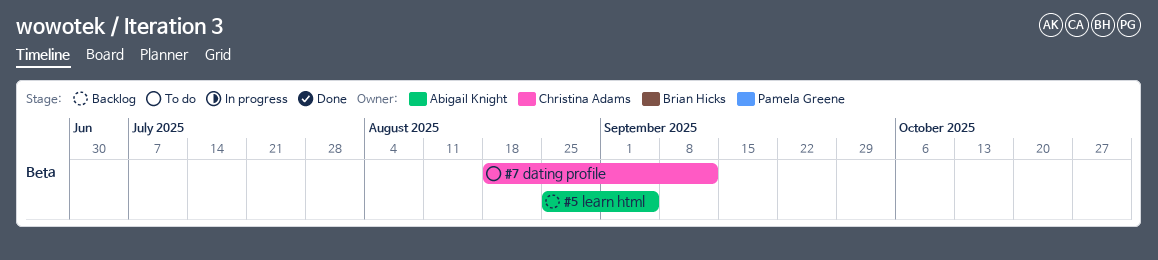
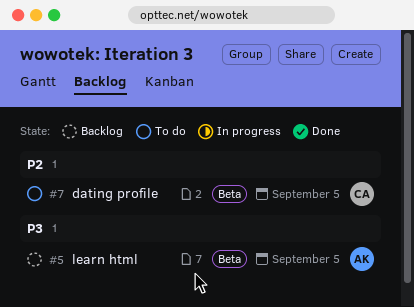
#7, due: Sep 12 -> Sep 5

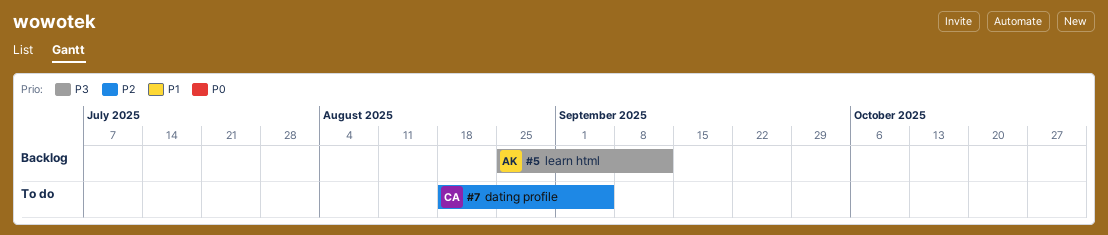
#5, due: Sep 5 -> Sep 12

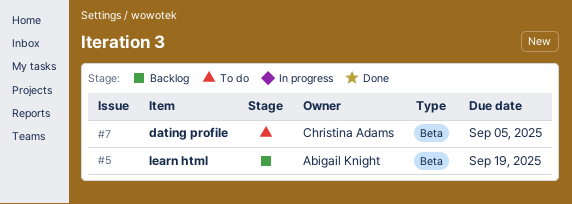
#5, due: Sep 12 -> Sep 19

